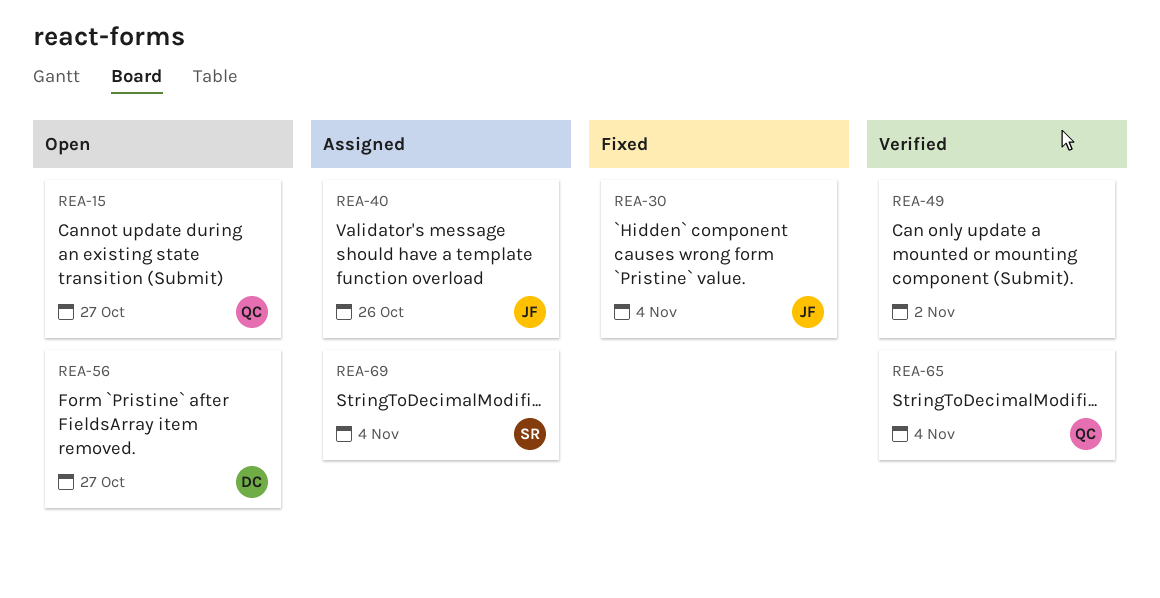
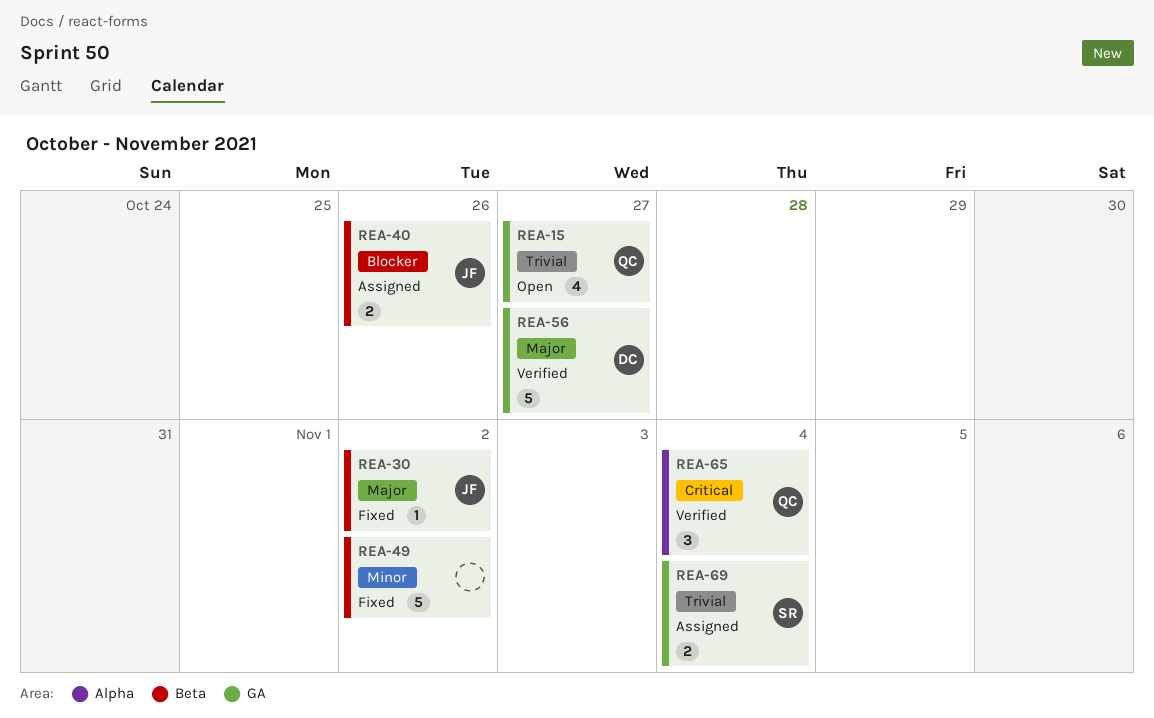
REA-30, due: Nov 4 -> Nov 2
REA-49, status: Verified -> Fixed
REA-56, status: Open -> Verified

